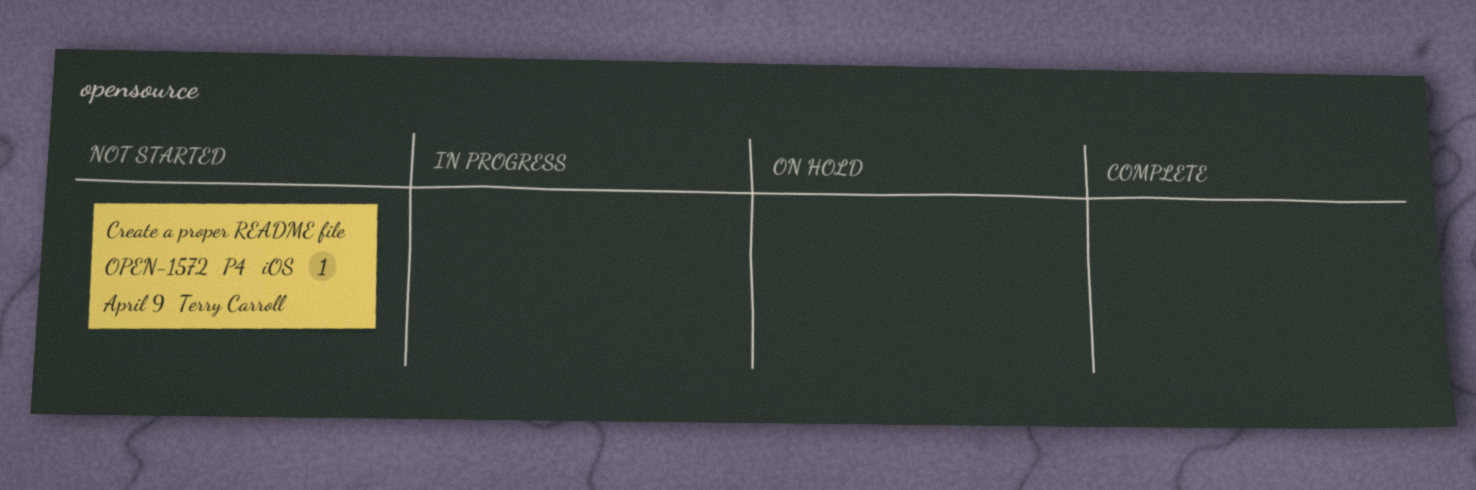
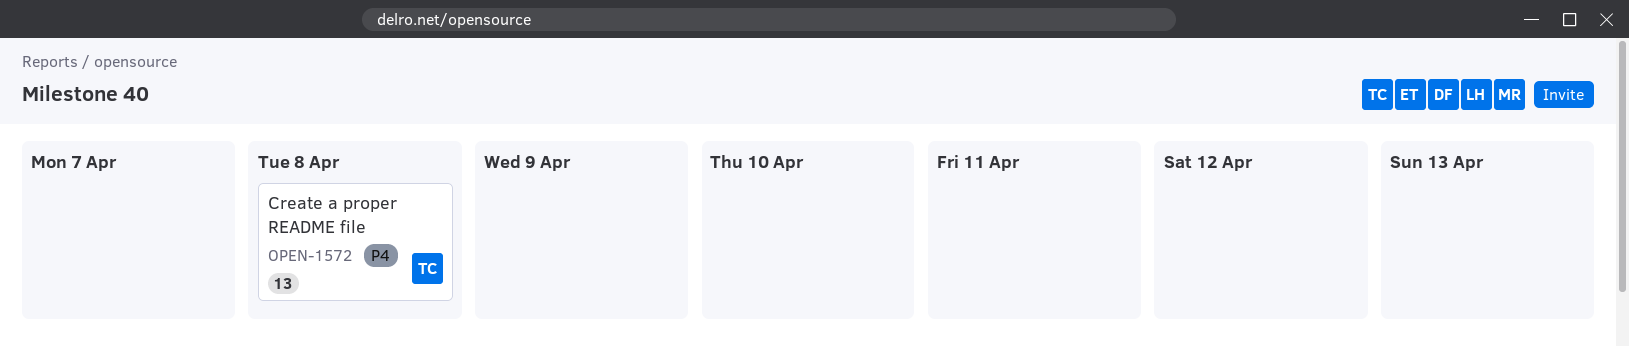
OPEN-1572, estimate: 1 -> 13
OPEN-1572, due: Apr 9 -> Apr 8

